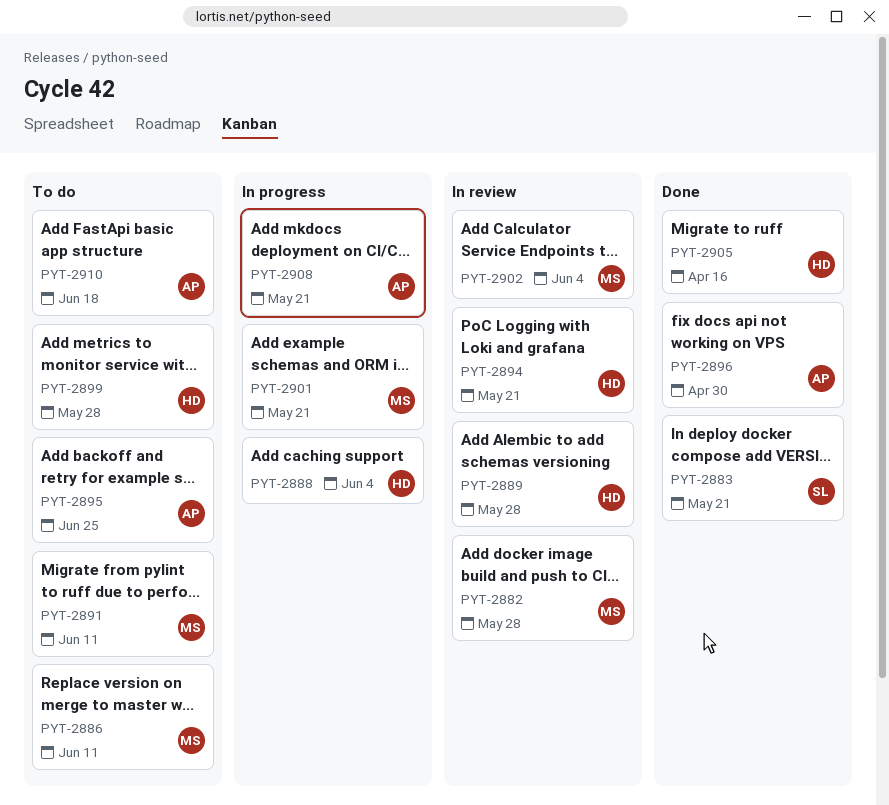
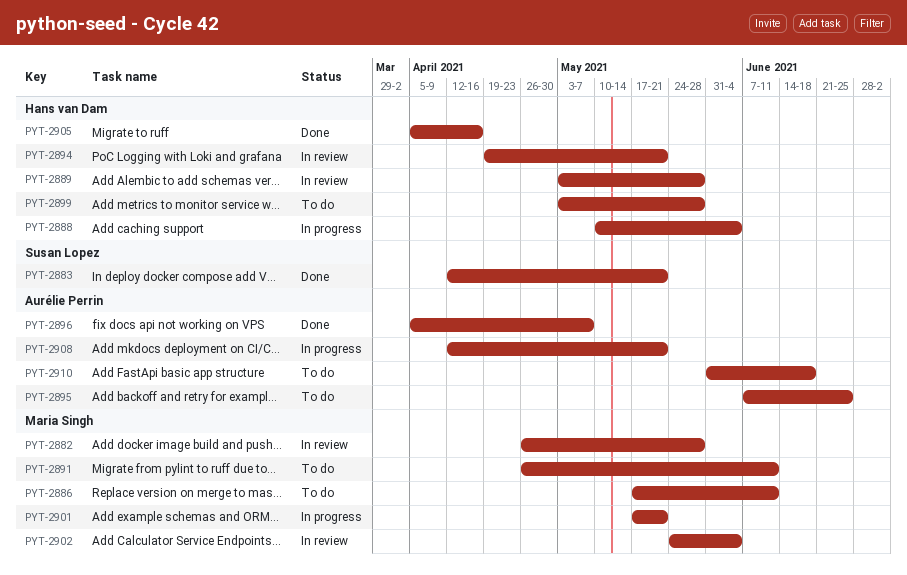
PYT-2896, due: Apr 30 -> May 7

